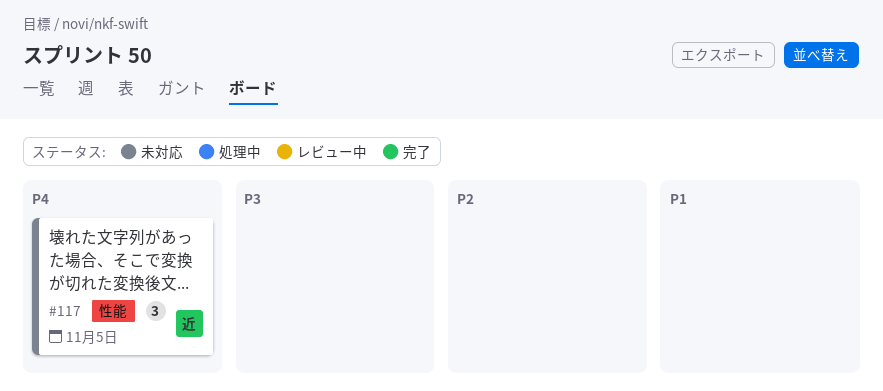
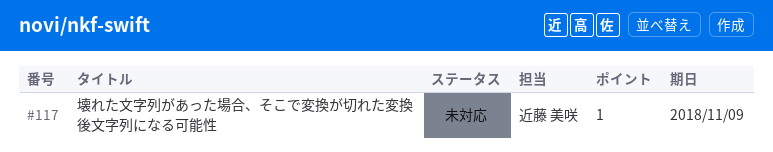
#117, estimate: 3 -> 1
#117, due: Nov 5 -> Nov 9

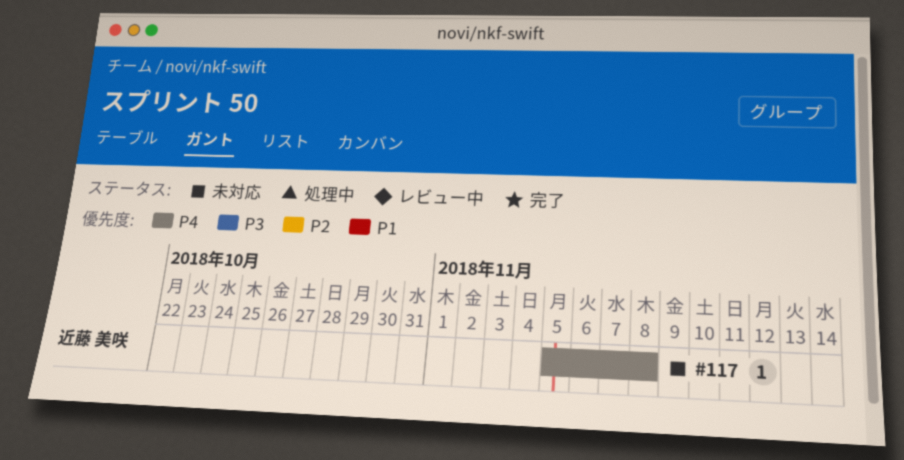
#117, due: Nov 9 -> Nov 8

